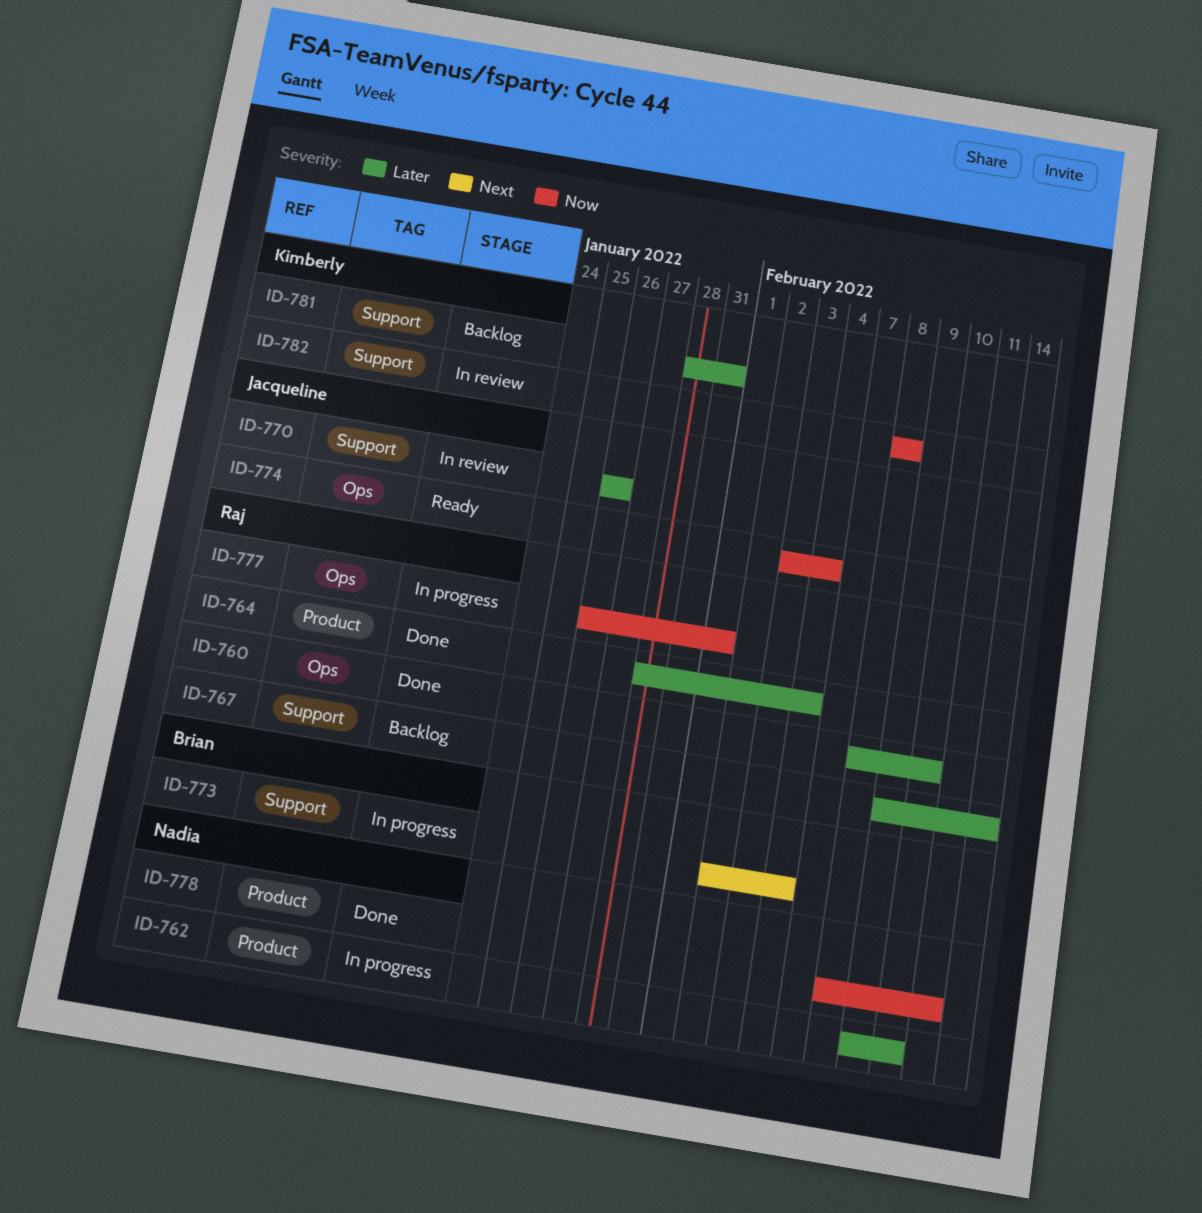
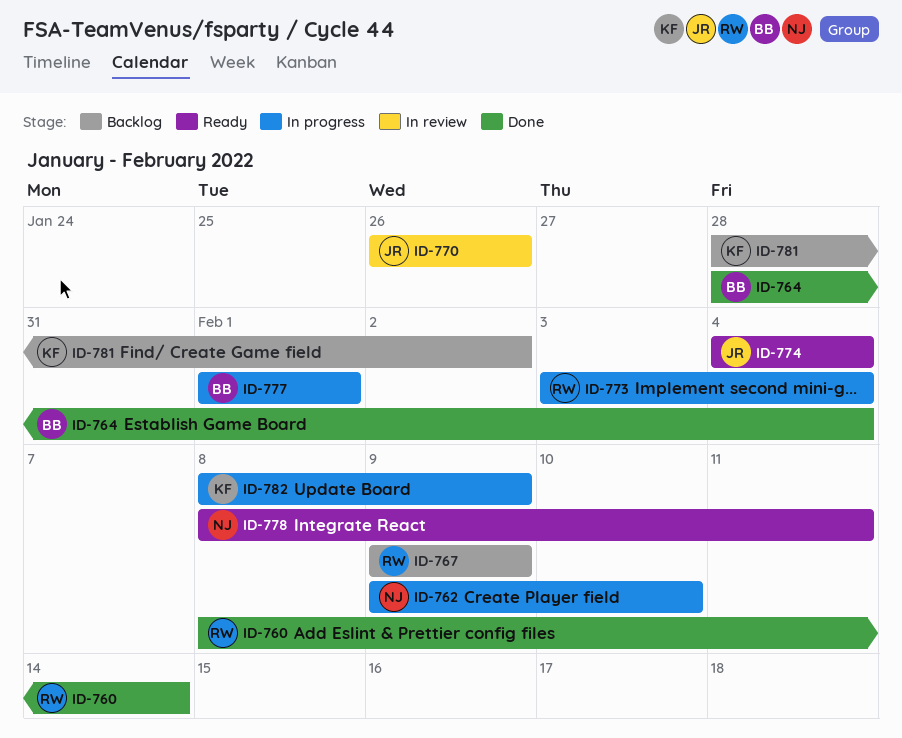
ID-760, due: Feb 10 -> Feb 14
ID-764, owner: Raj -> Brian
ID-767, due: Feb 14 -> Feb 9
ID-773, owner: Brian -> Raj
ID-773, start: Feb 2 -> Feb 3
ID-774, start: Feb 3 -> Feb 4
ID-777, owner: Raj -> Brian
ID-777, start: Jan 26 -> Feb 1
ID-778, status: Done -> Ready
ID-781, due: Jan 31 -> Feb 2
ID-782, status: In review -> In progress
ID-782, due: Feb 8 -> Feb 9

